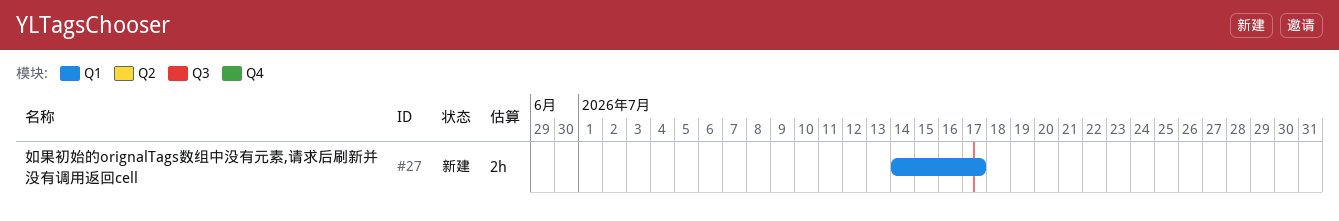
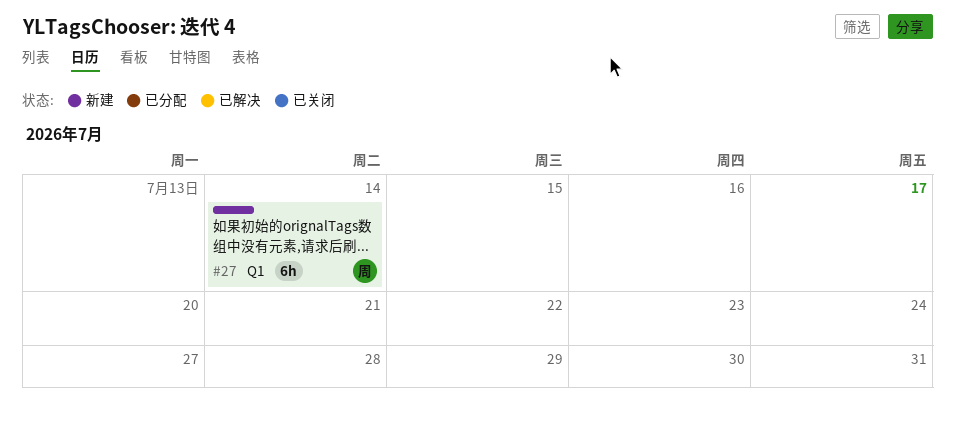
#27, estimate: 2h -> 6h
#27, due: Jul 17 -> Jul 14

